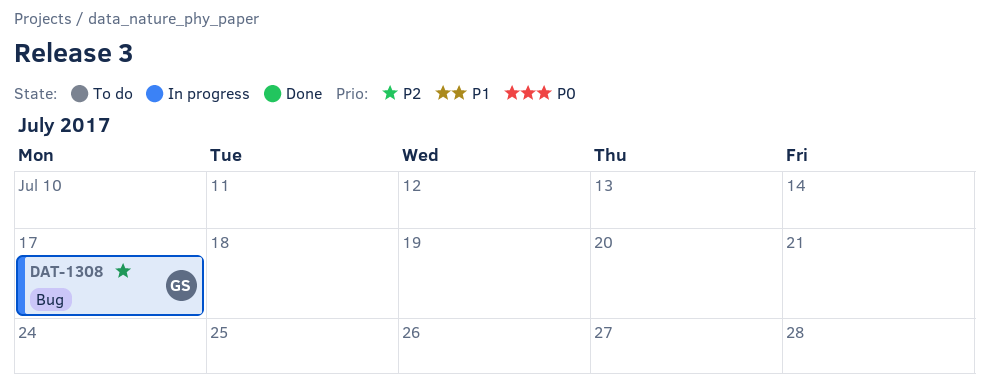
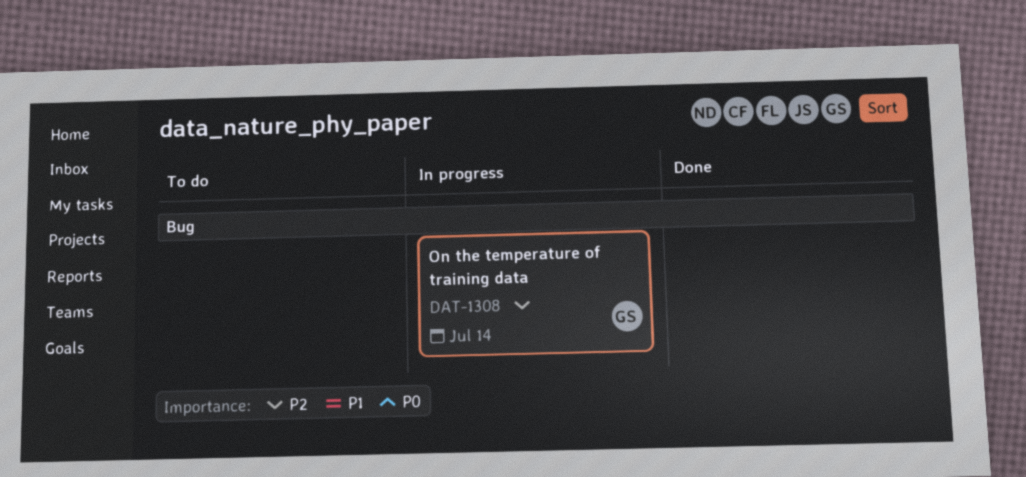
DAT-1308, due: Jul 17 -> Jul 14

